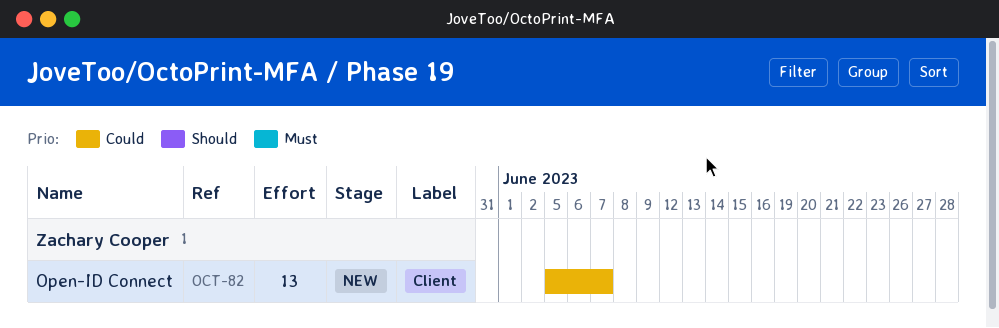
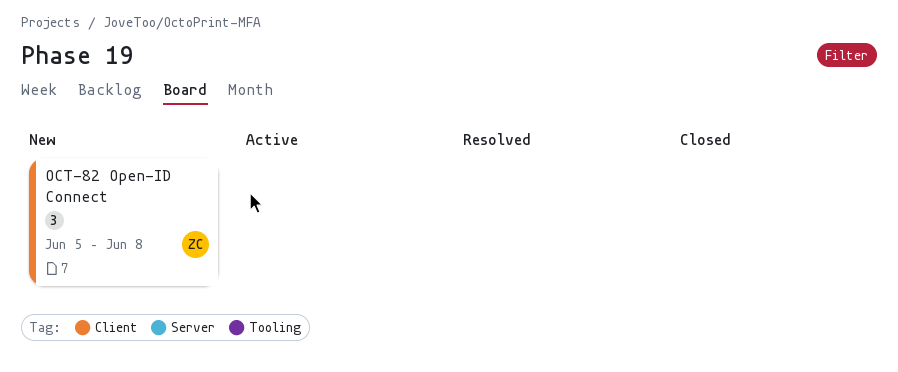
OCT-82, estimate: 13 -> 3
OCT-82, due: Jun 7 -> Jun 8

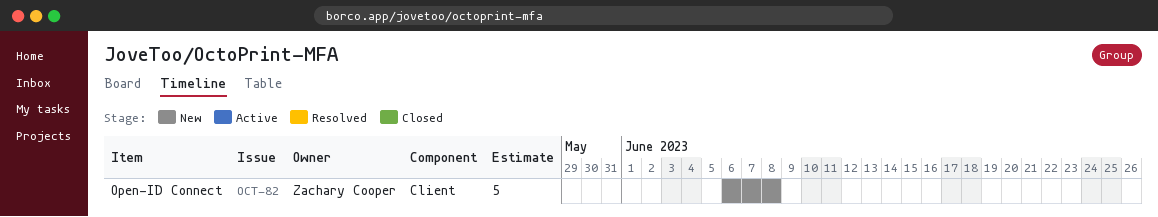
OCT-82, estimate: 3 -> 5
OCT-82, start: Jun 5 -> Jun 6

